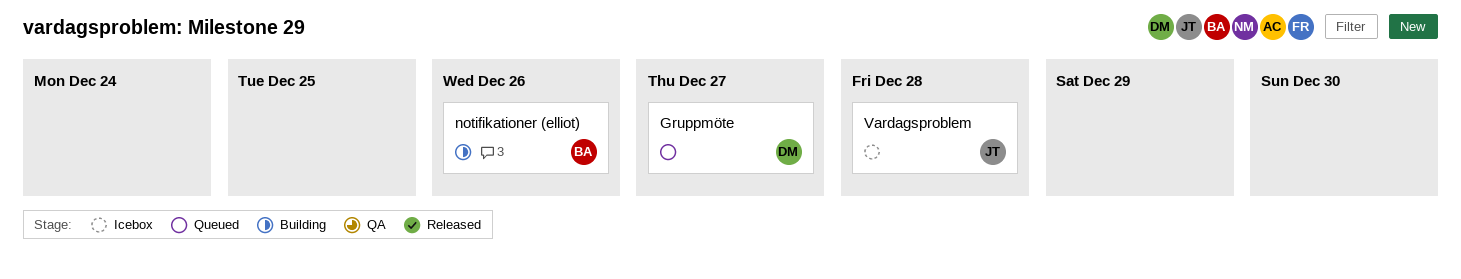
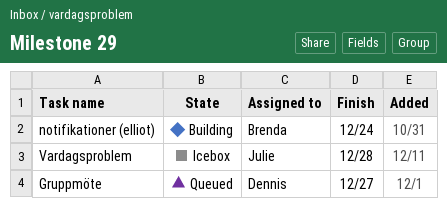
notifikationer (elliot), due: Dec 26 -> Dec 24

